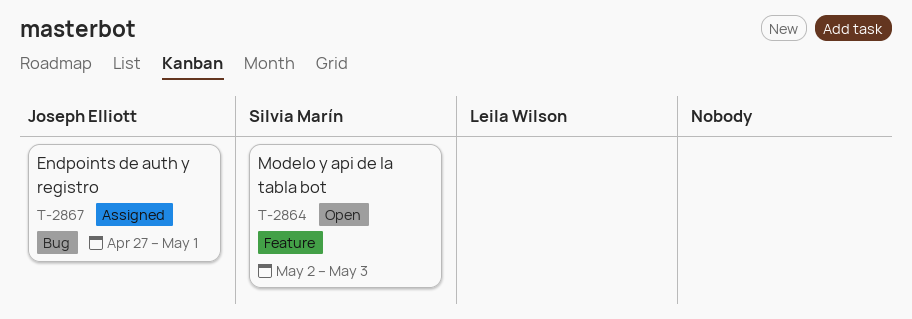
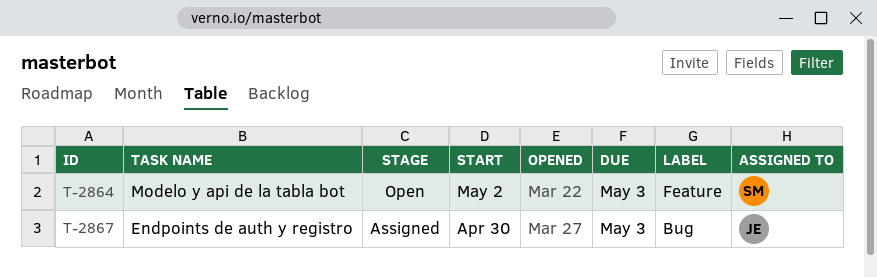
T-2867, start: Apr 27 -> Apr 30
T-2867, due: May 1 -> May 3

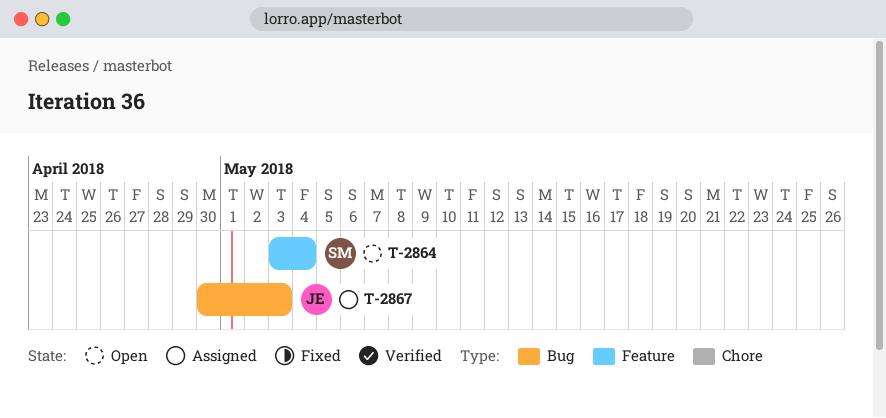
T-2864, start: May 2 -> May 3
T-2864, due: May 3 -> May 4

